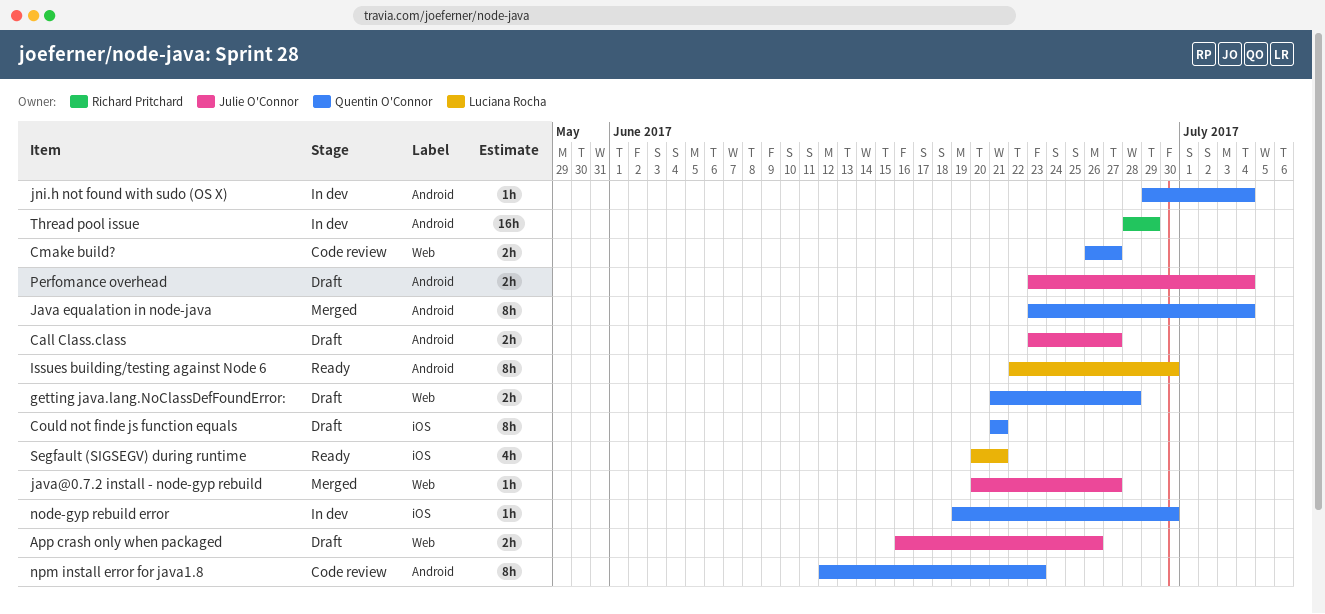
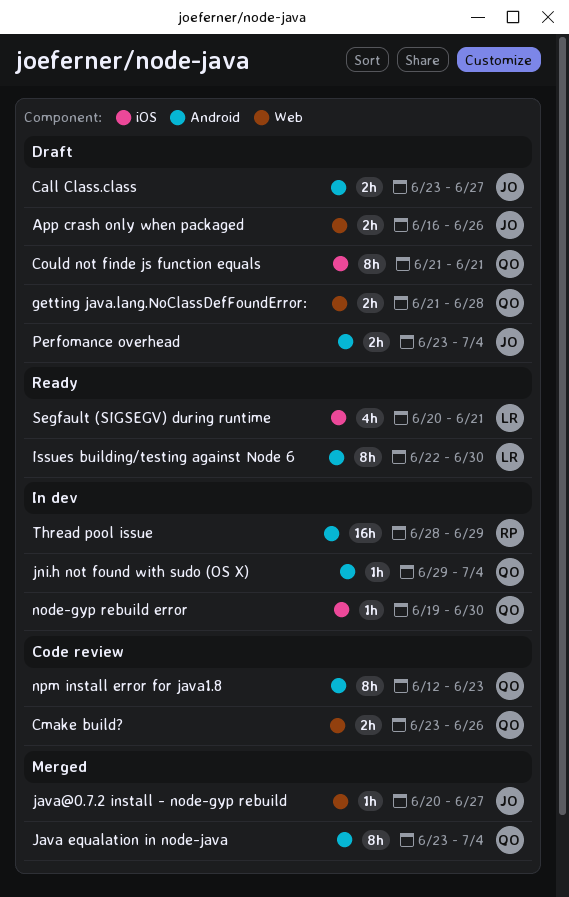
Cmake build?, start: Jun 26 -> Jun 23
Cmake build?, due: Jun 27 -> Jun 26

